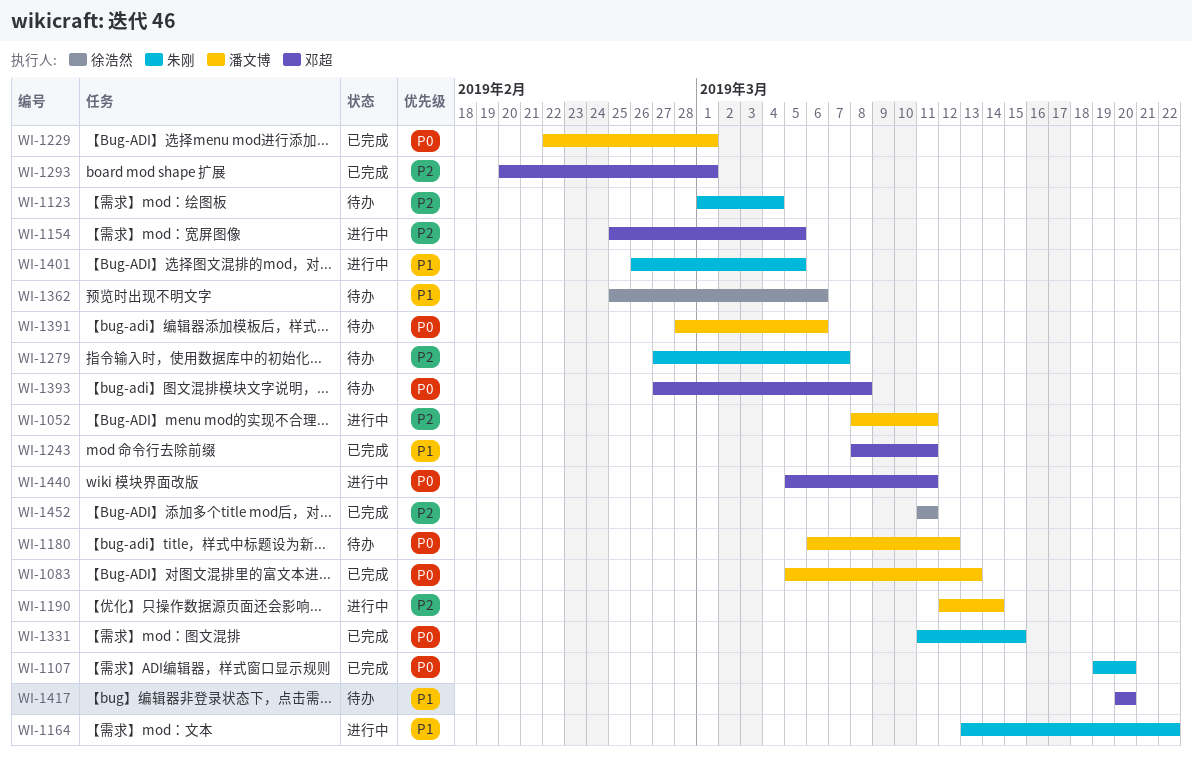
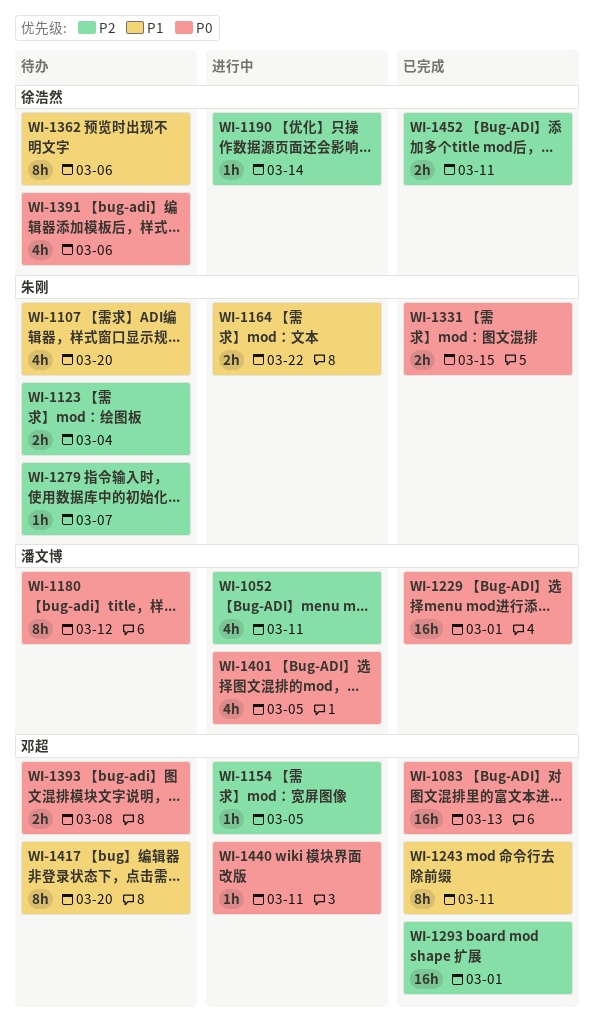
WI-1083, owner: 潘文博 -> 邓超
WI-1107, status: 已完成 -> 待办
WI-1107, priority: P0 -> P1
WI-1190, owner: 潘文博 -> 徐浩然
WI-1391, owner: 潘文博 -> 徐浩然
WI-1401, owner: 朱刚 -> 潘文博
WI-1401, priority: P1 -> P0

